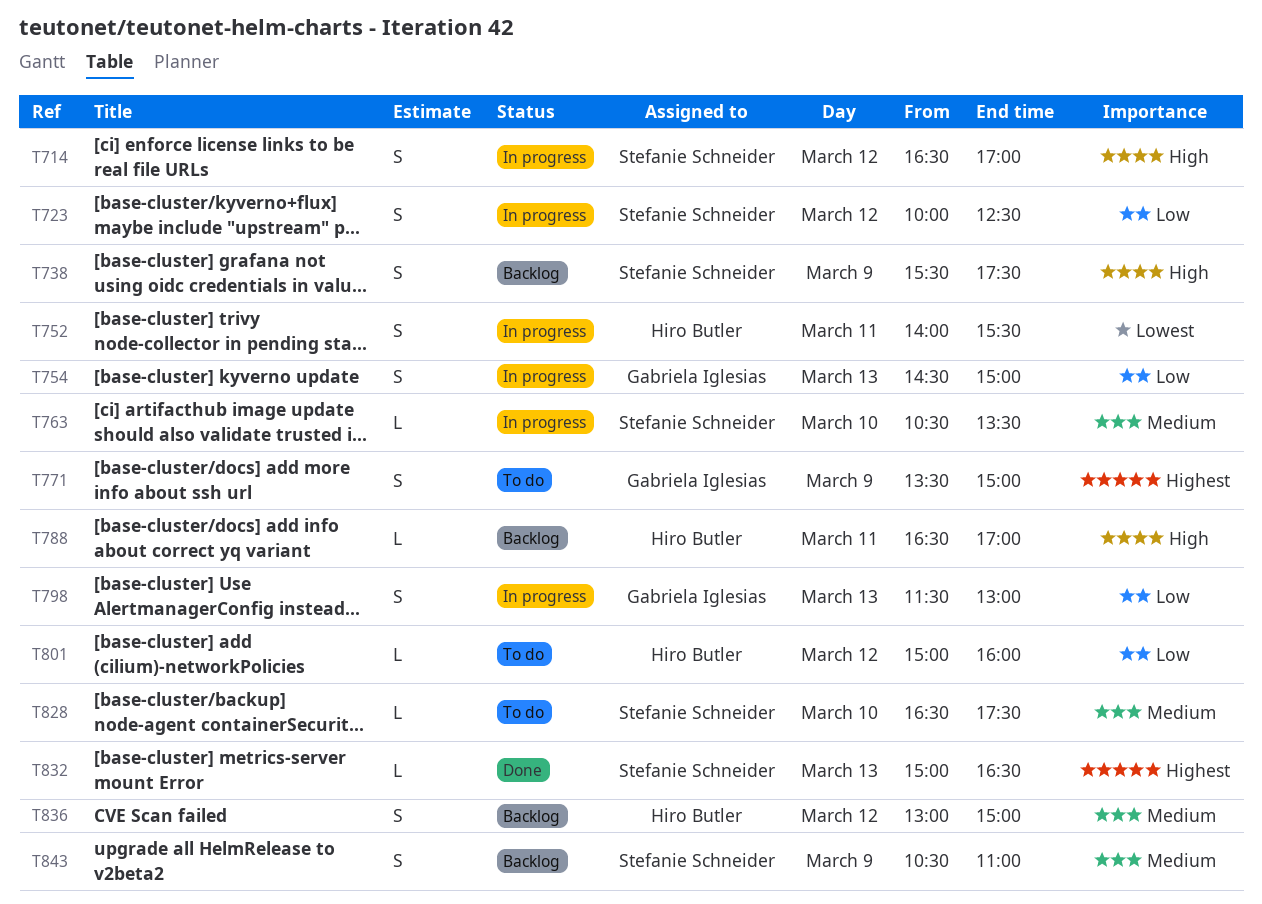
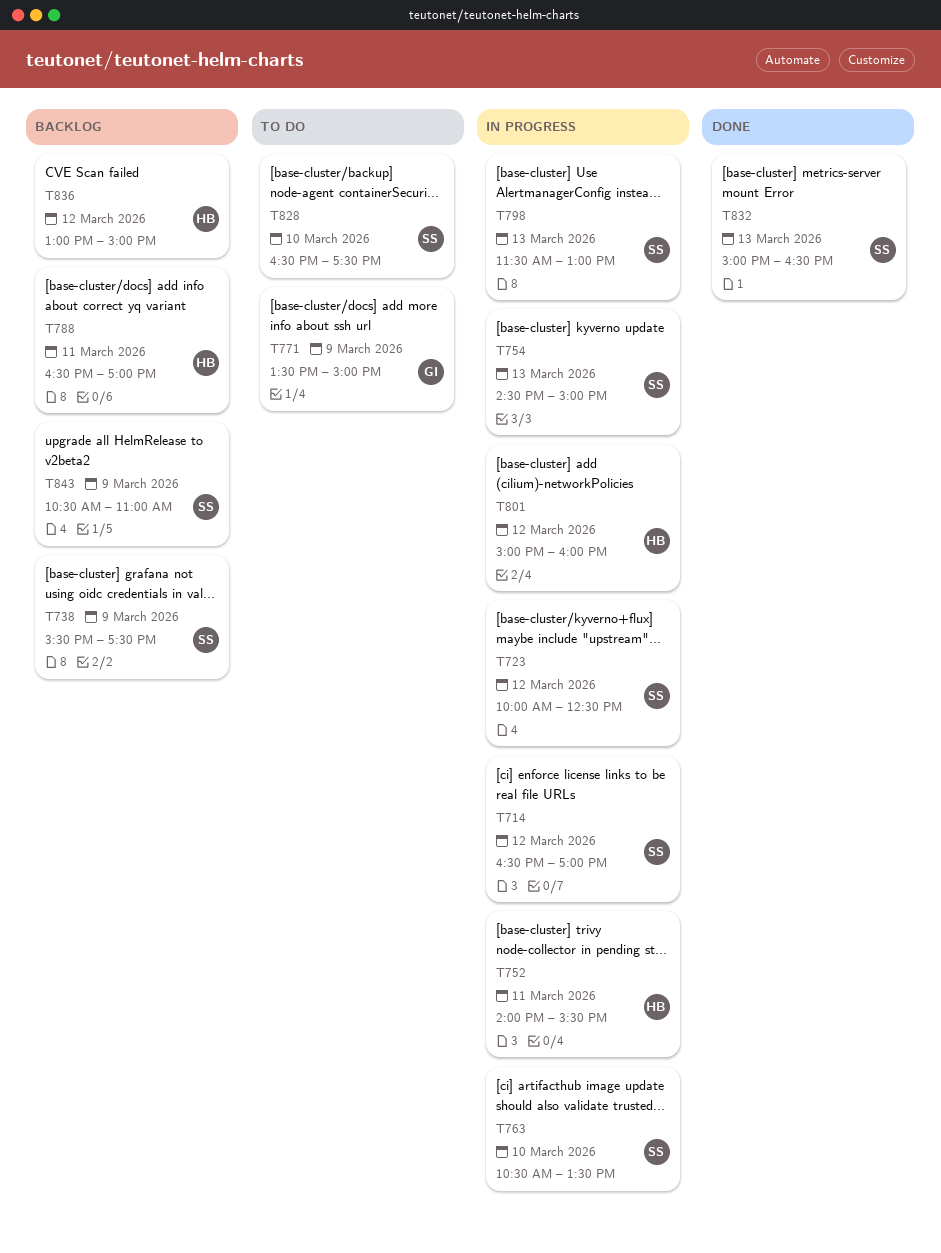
T754, owner: Gabriela Iglesias -> Stefanie Schneider
T798, owner: Gabriela Iglesias -> Stefanie Schneider
T801, status: To do -> In progress

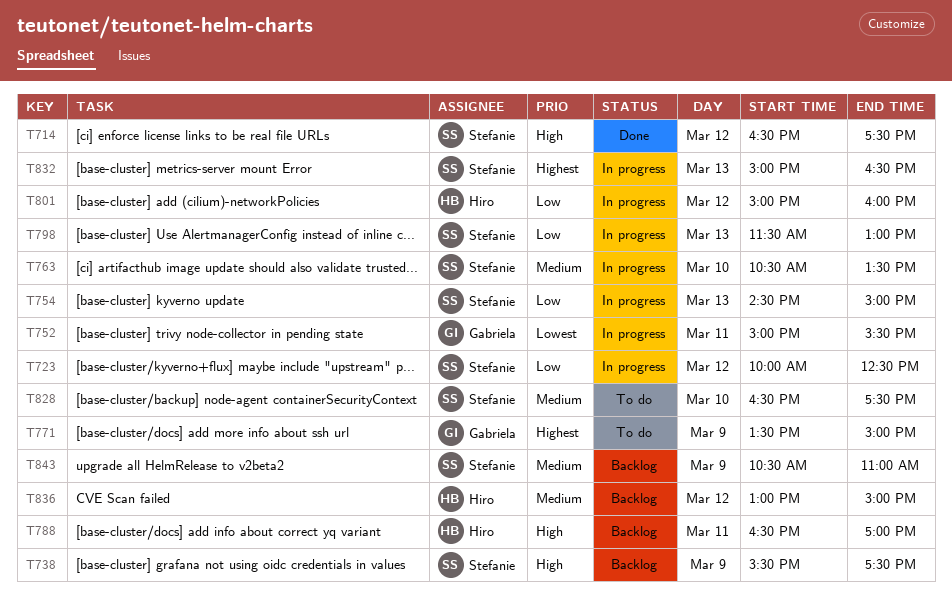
T714, status: In progress -> Done
T714, ends: 17:00 -> 17:30
T752, owner: Hiro -> Gabriela
T752, begins: 14:00 -> 15:00
T832, status: Done -> In progress

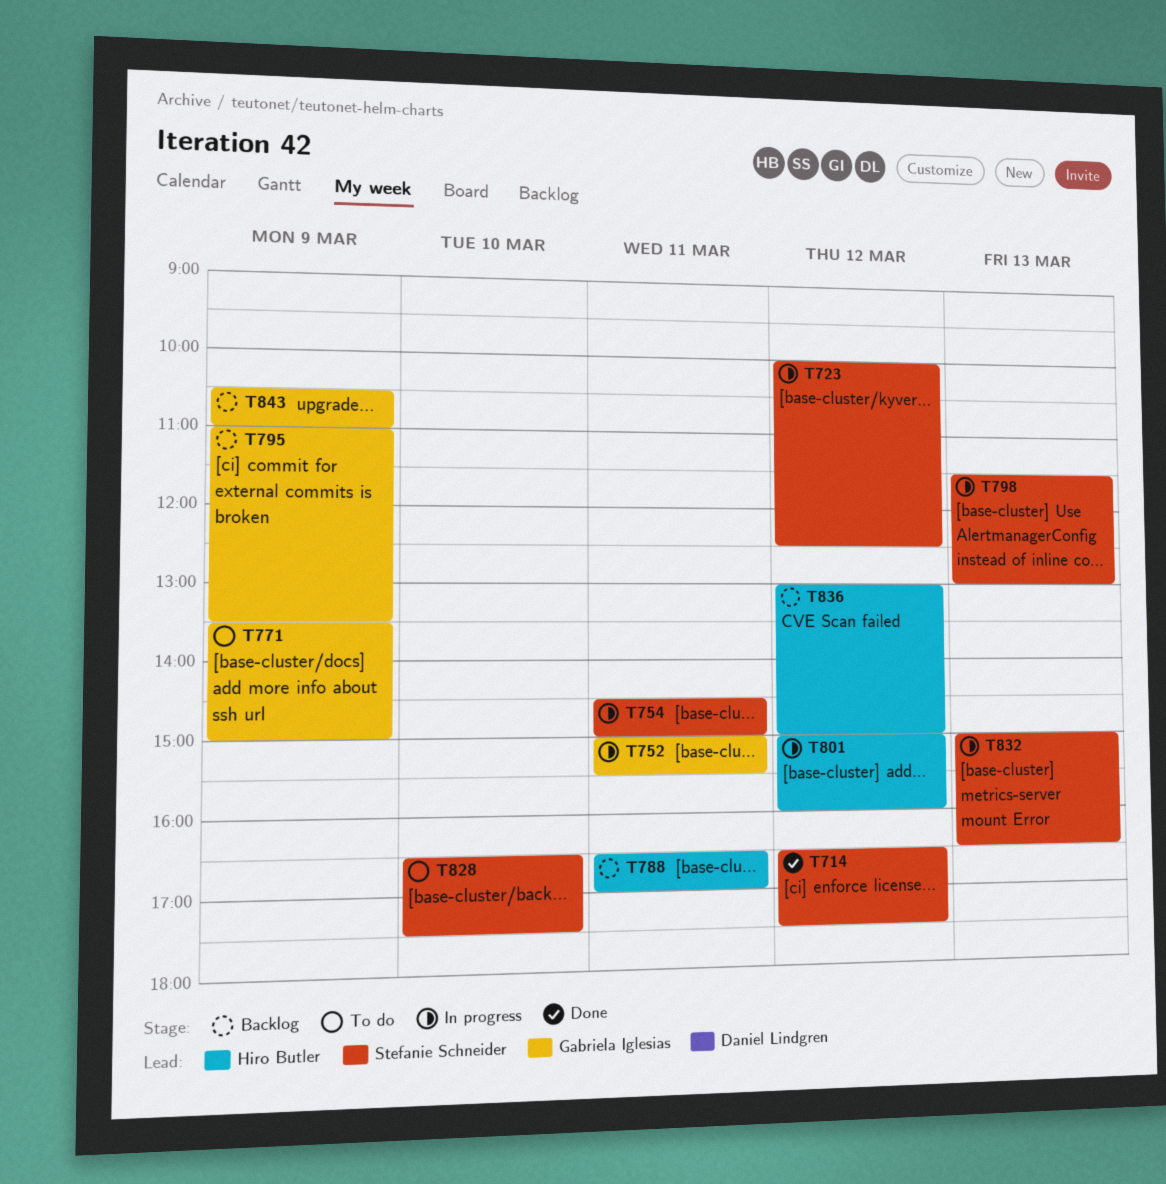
T738: present -> none
T754, day: Mar 13 -> Mar 11
T763: present -> none
T795: none -> present
T843, owner: Stefanie Schneider -> Gabriela Iglesias

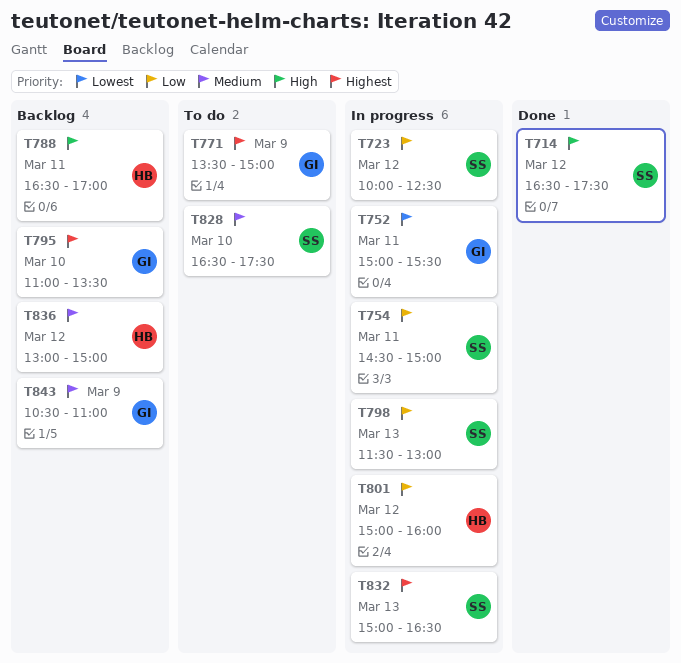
T795, day: Mar 9 -> Mar 10

